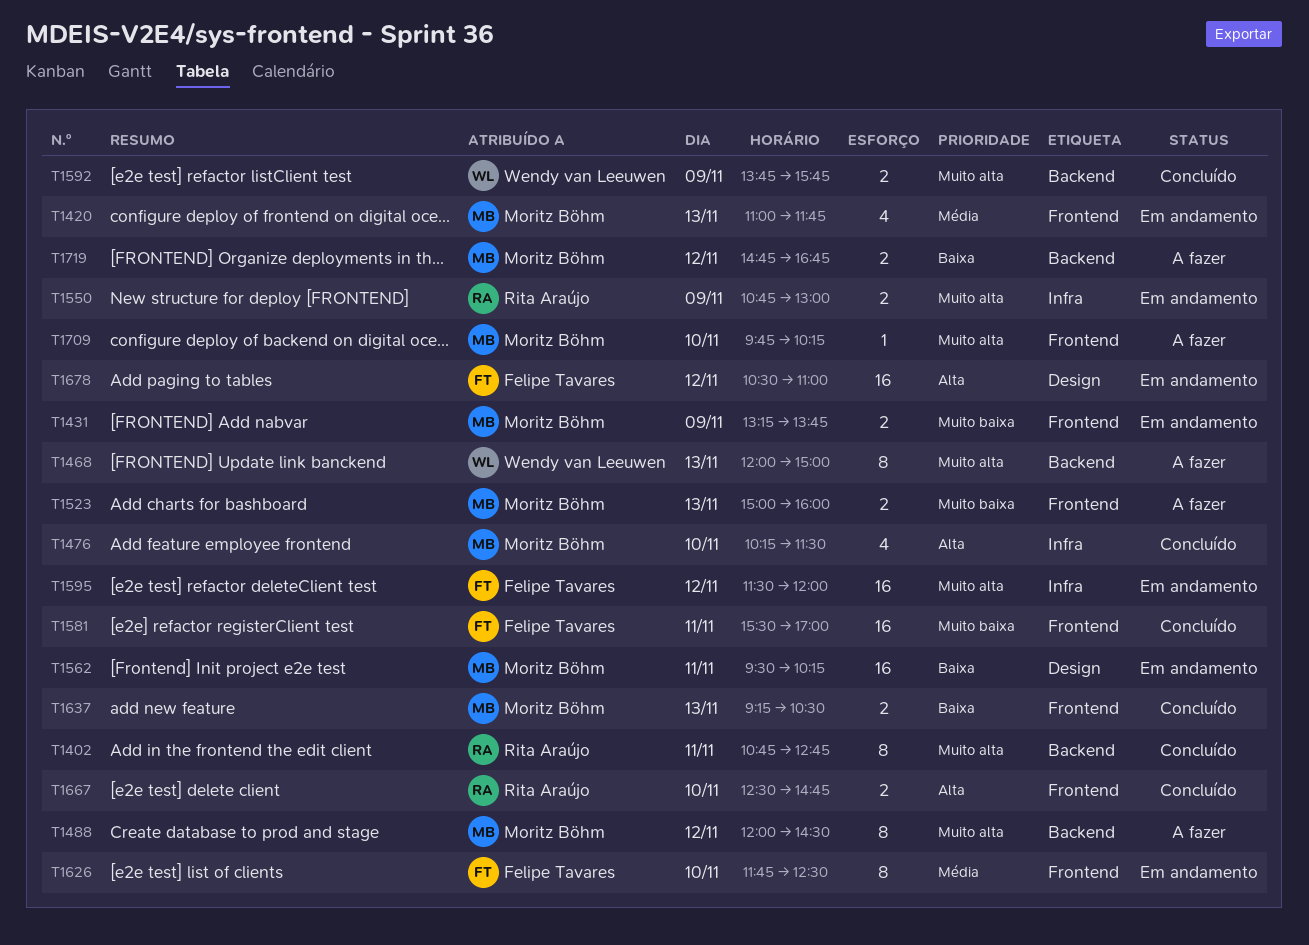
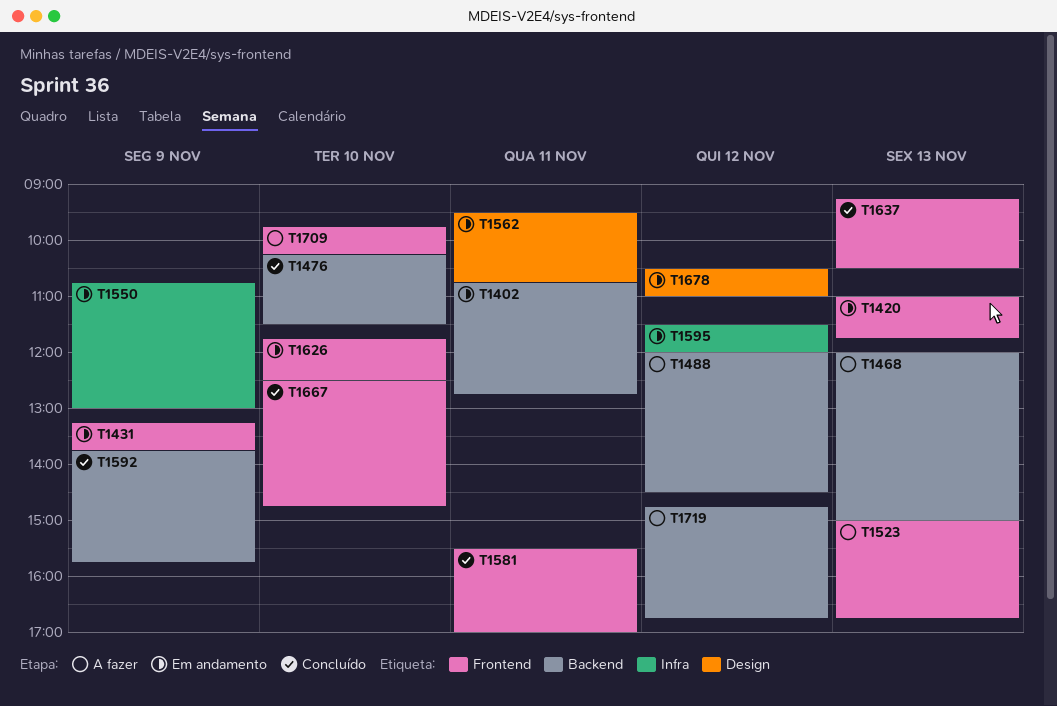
T1402, status: Concluído -> Em andamento
T1476, label: Infra -> Backend
T1523, ends: 16:00 -> 16:45
T1562, ends: 10:15 -> 10:45

